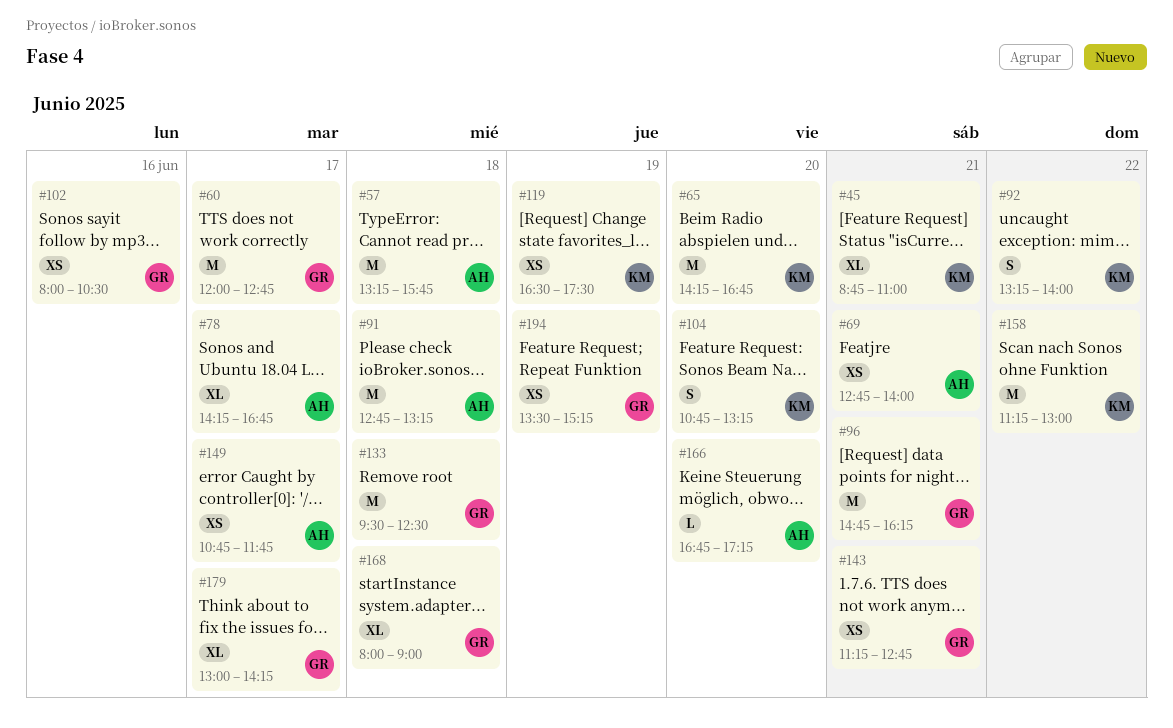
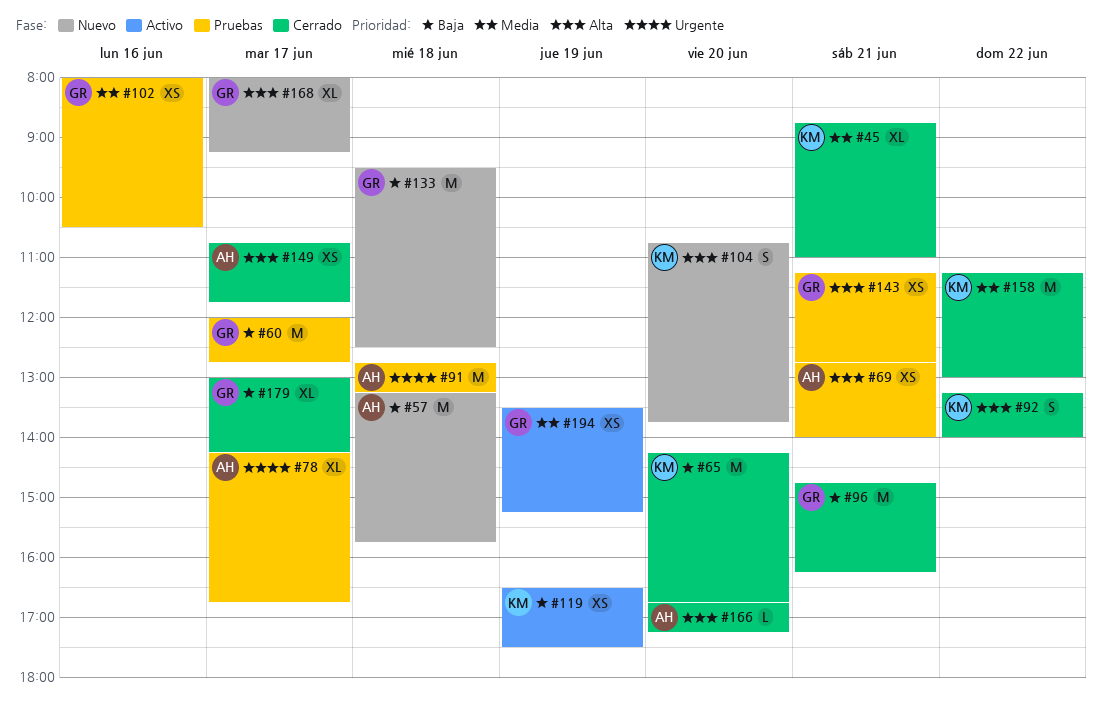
#104, ends: 13:15 -> 13:45
#168, day: Jun 18 -> Jun 17
#168, ends: 09:00 -> 09:15

